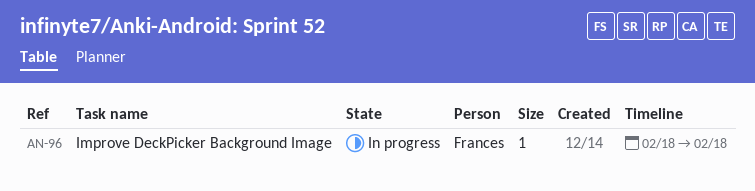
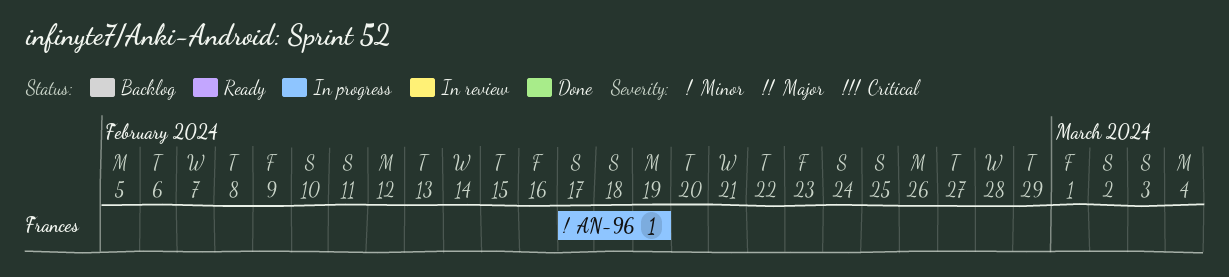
AN-96, start: Feb 18 -> Feb 17
AN-96, due: Feb 18 -> Feb 19

